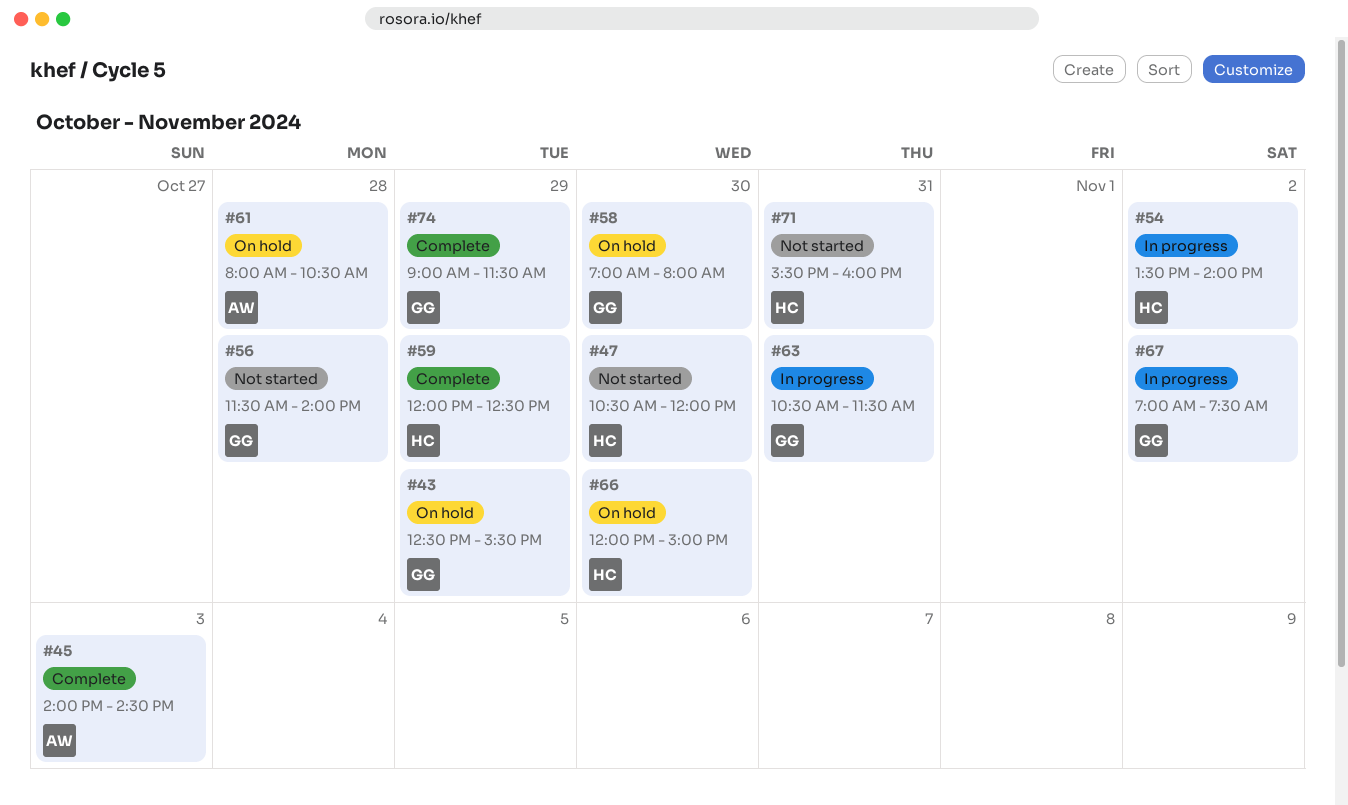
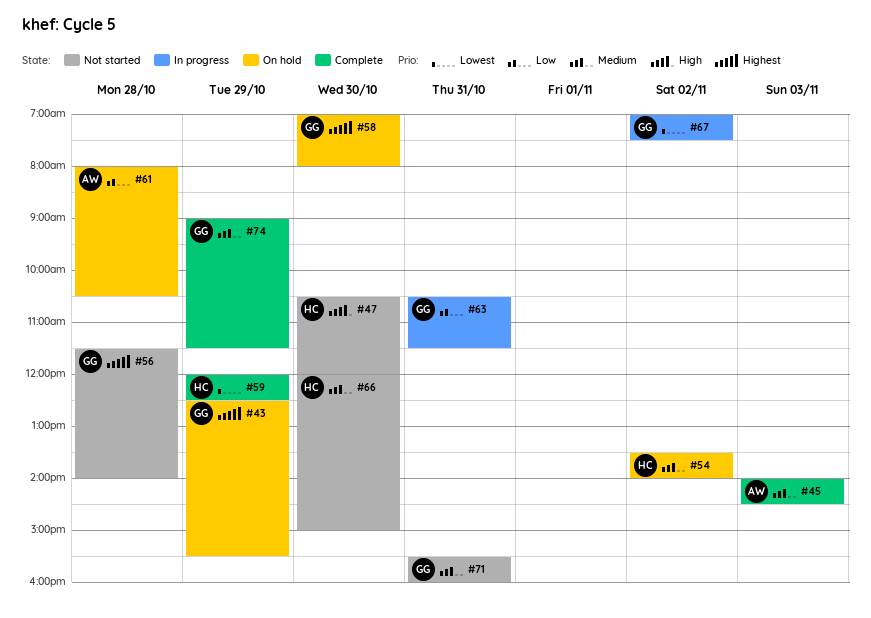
#54, status: In progress -> On hold
#66, status: On hold -> Not started
#71, owner: HC -> GG

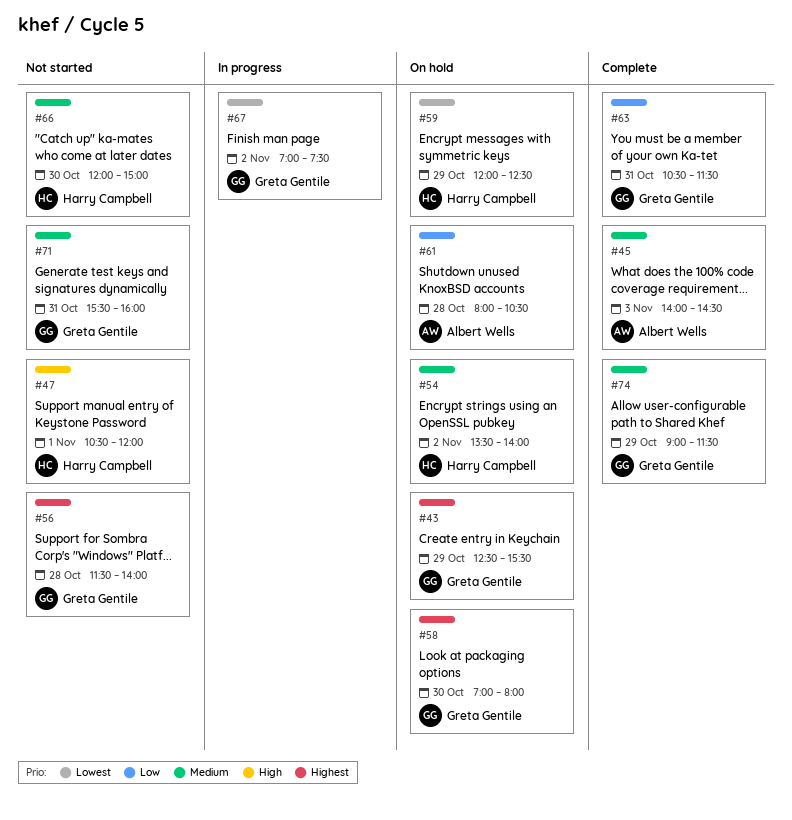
#47, day: Oct 30 -> Nov 1
#59, status: Complete -> On hold
#63, status: In progress -> Complete

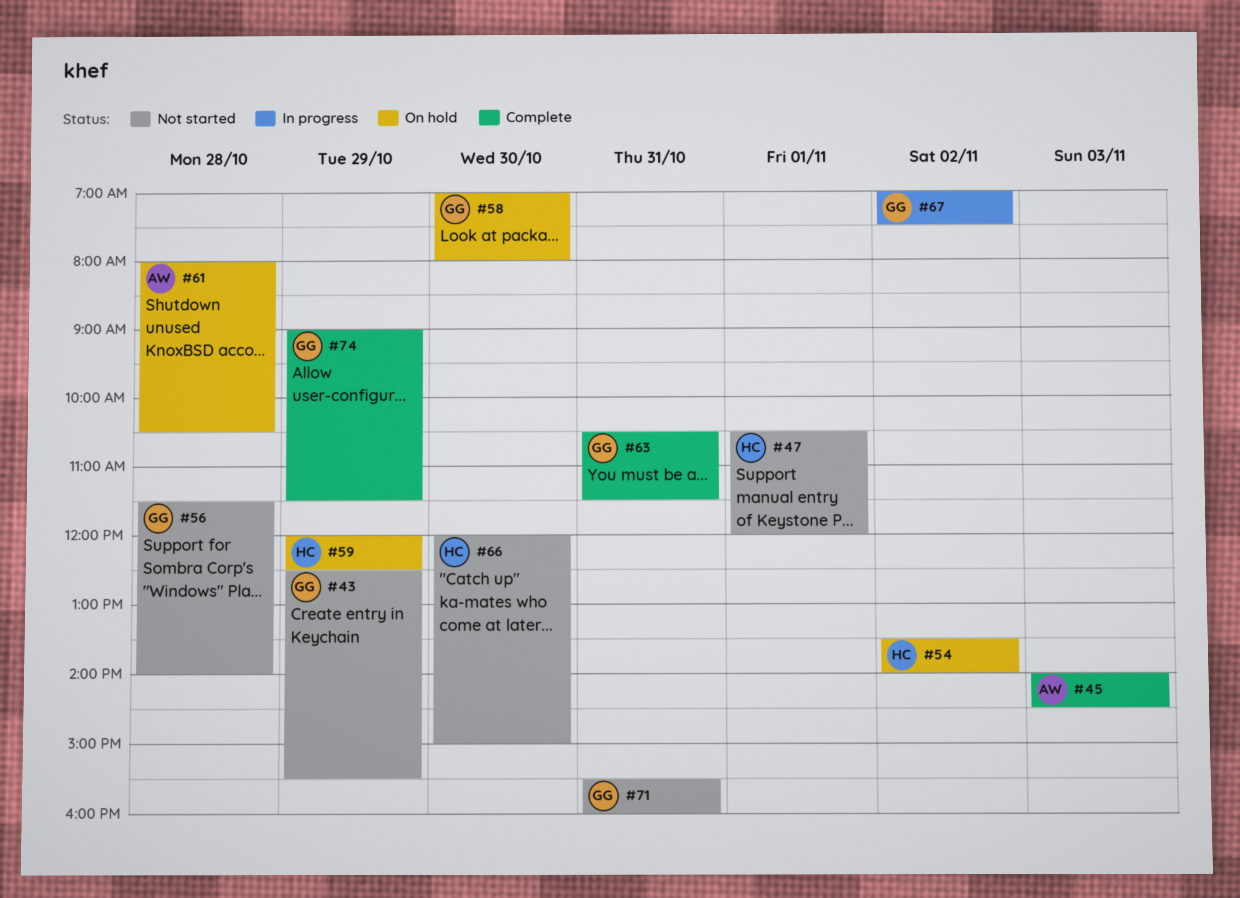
#43, status: On hold -> Not started

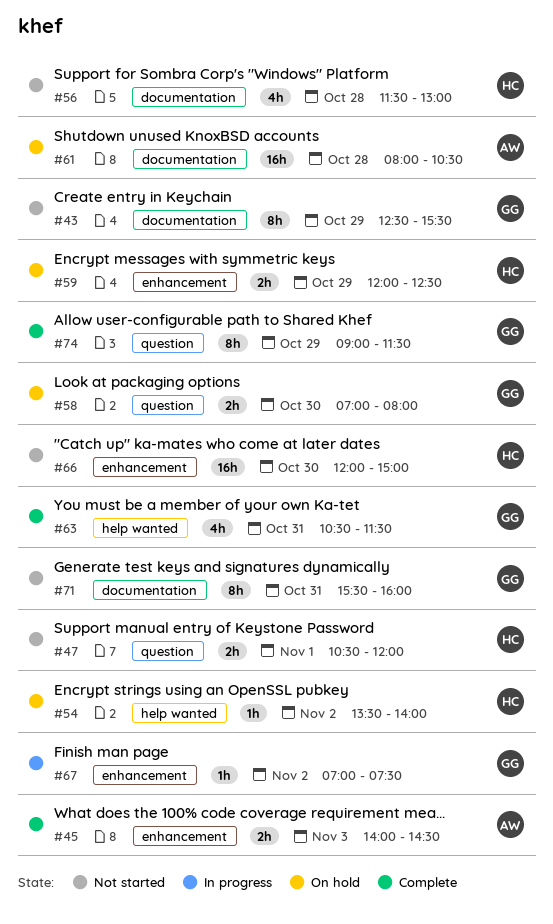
#56, owner: GG -> HC
#56, ends: 14:00 -> 13:00

